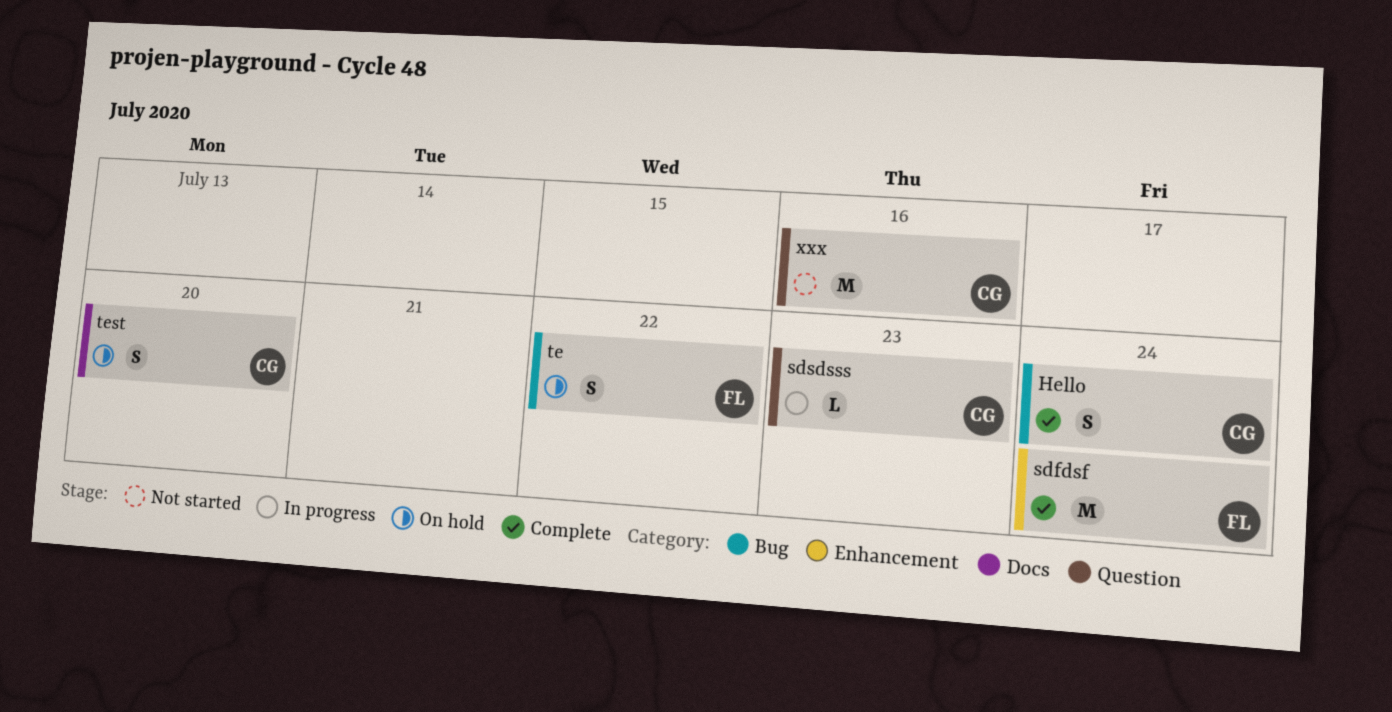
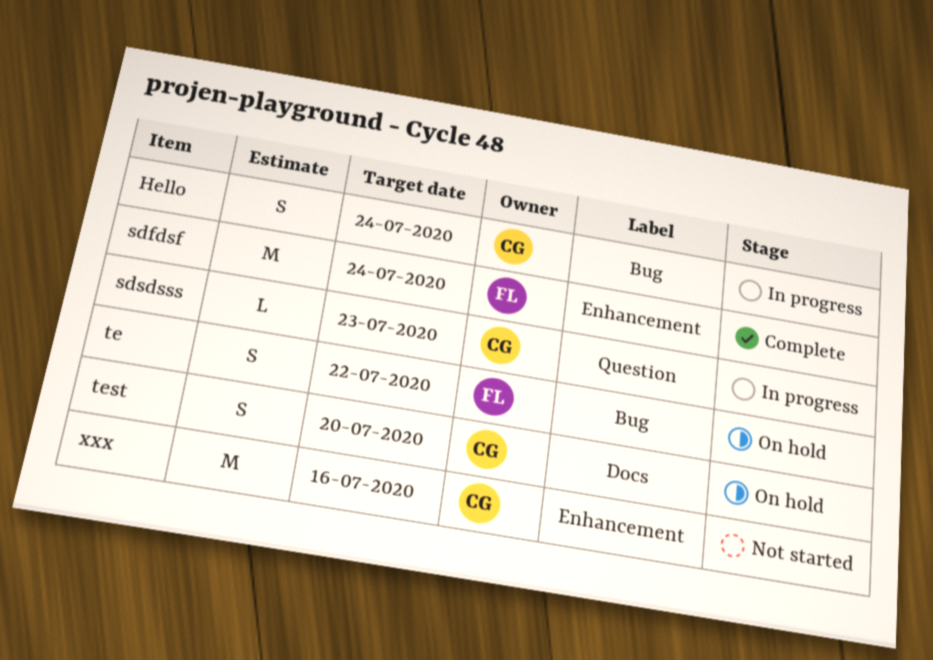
Hello, status: Complete -> In progress
xxx, label: Question -> Enhancement

